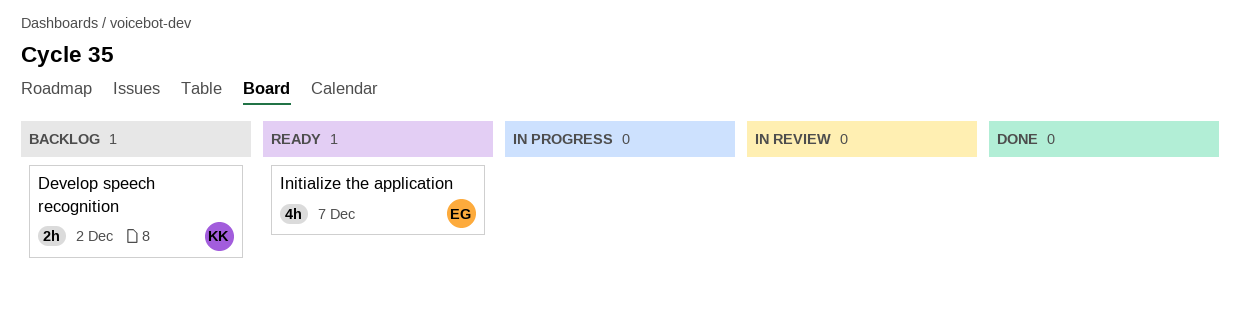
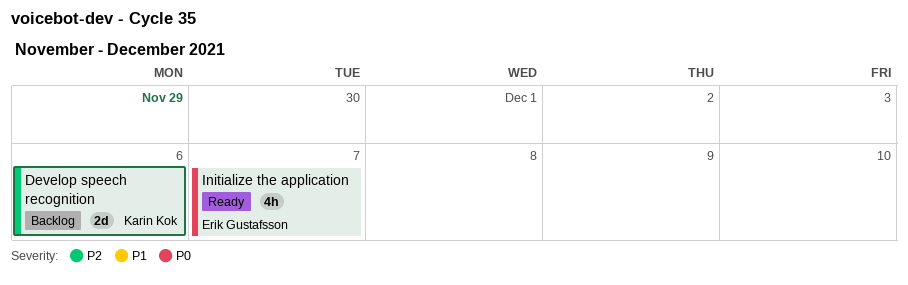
Develop speech recognition, estimate: 2h -> 2d
Develop speech recognition, due: Dec 2 -> Dec 6

